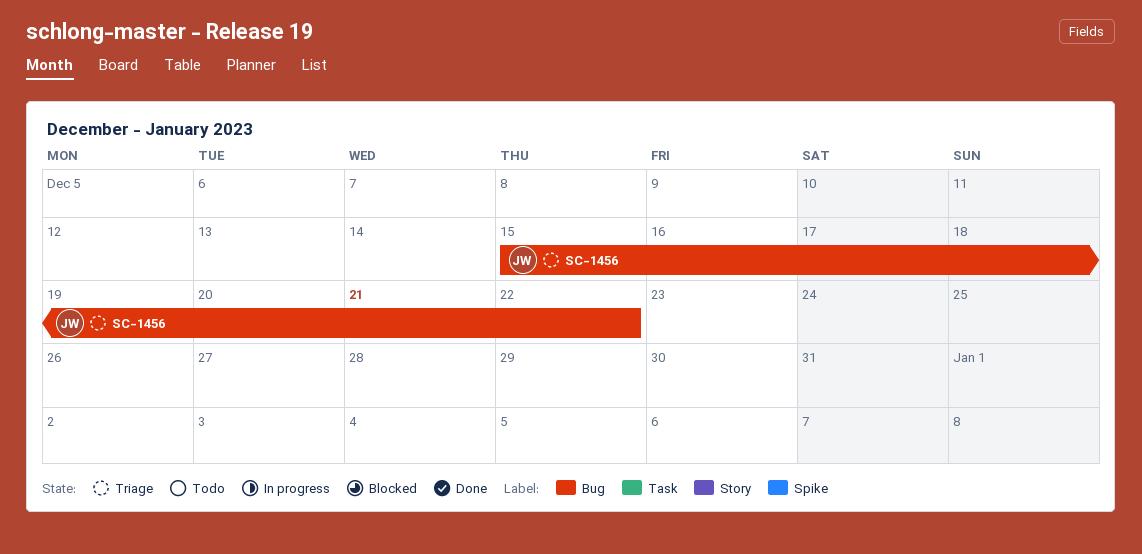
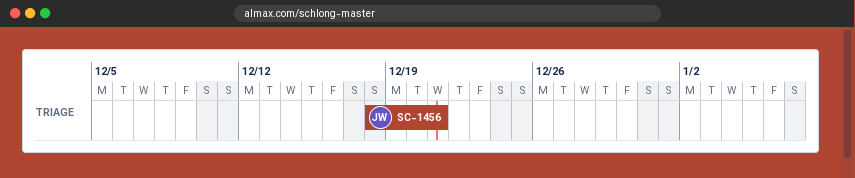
SC-1456, start: Dec 15 -> Dec 18
SC-1456, due: Dec 22 -> Dec 21

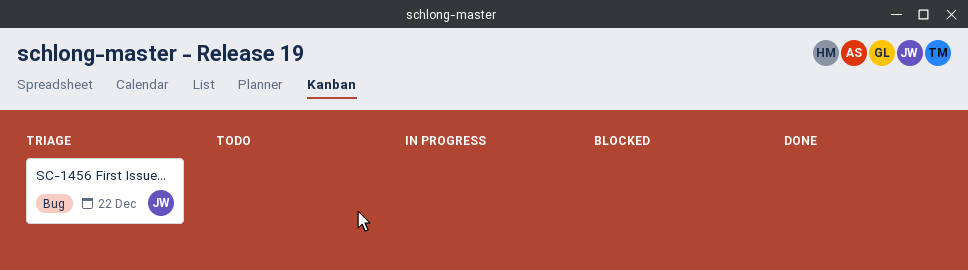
SC-1456, due: Dec 21 -> Dec 22

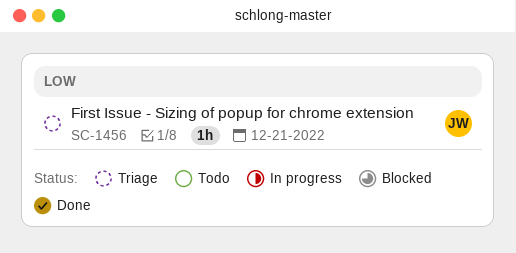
SC-1456, due: Dec 22 -> Dec 21

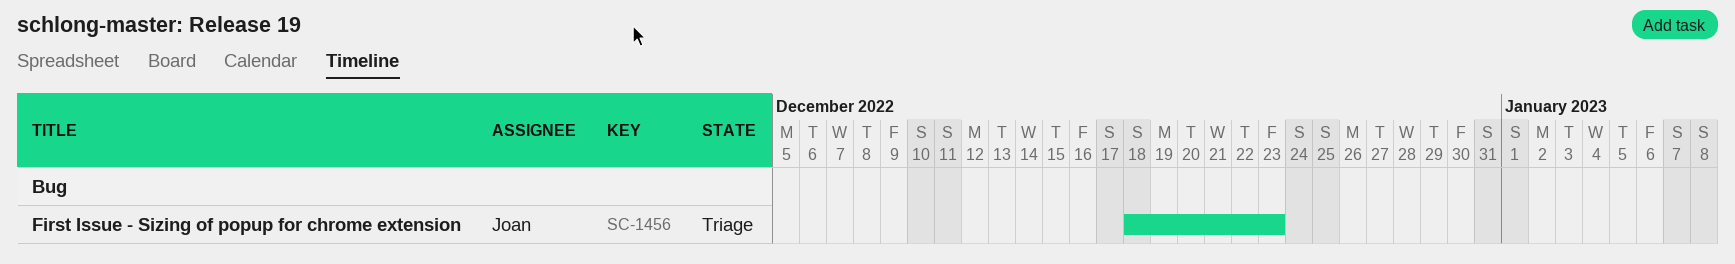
SC-1456, due: Dec 21 -> Dec 23

